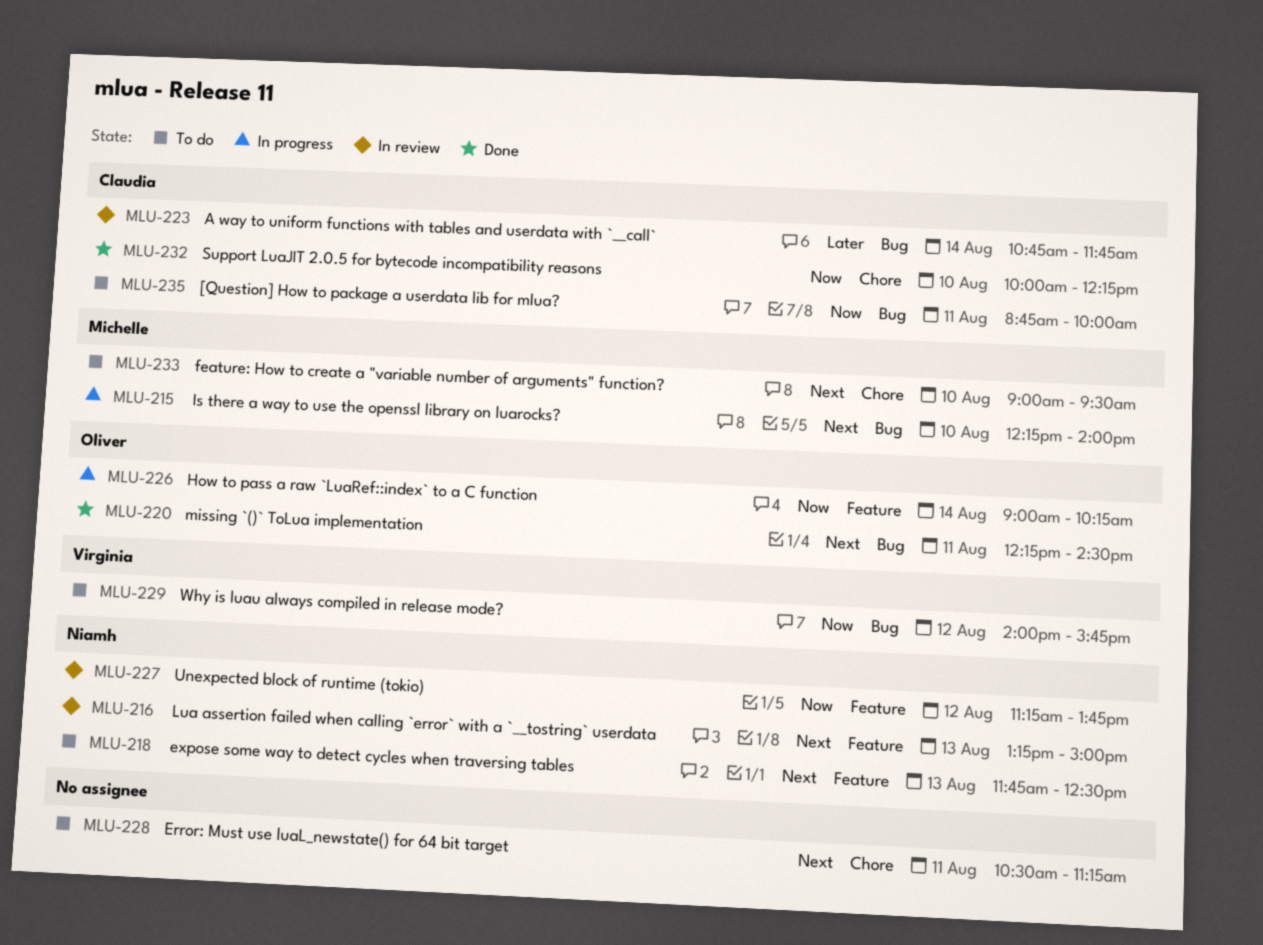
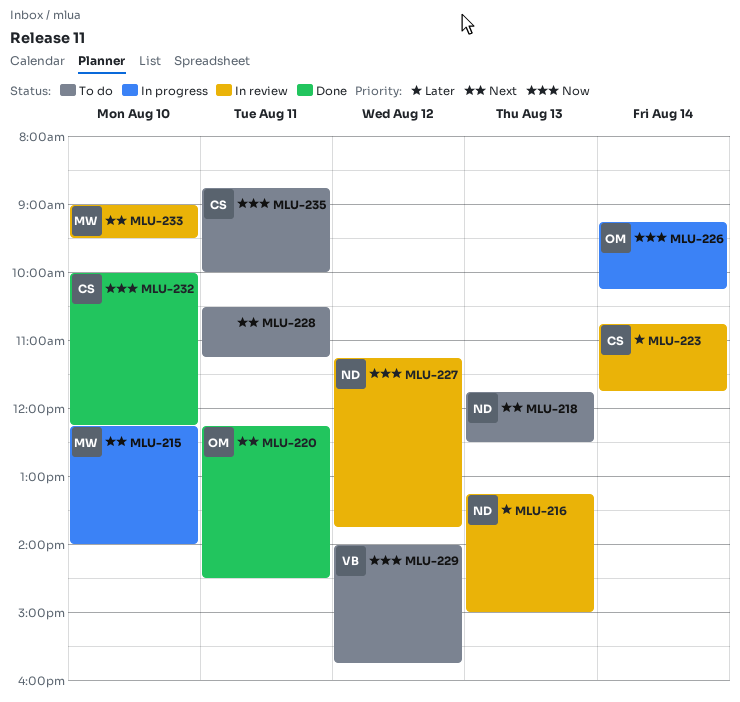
MLU-216, priority: Next -> Later
MLU-226, begins: 09:00 -> 09:15
MLU-233, status: To do -> In review

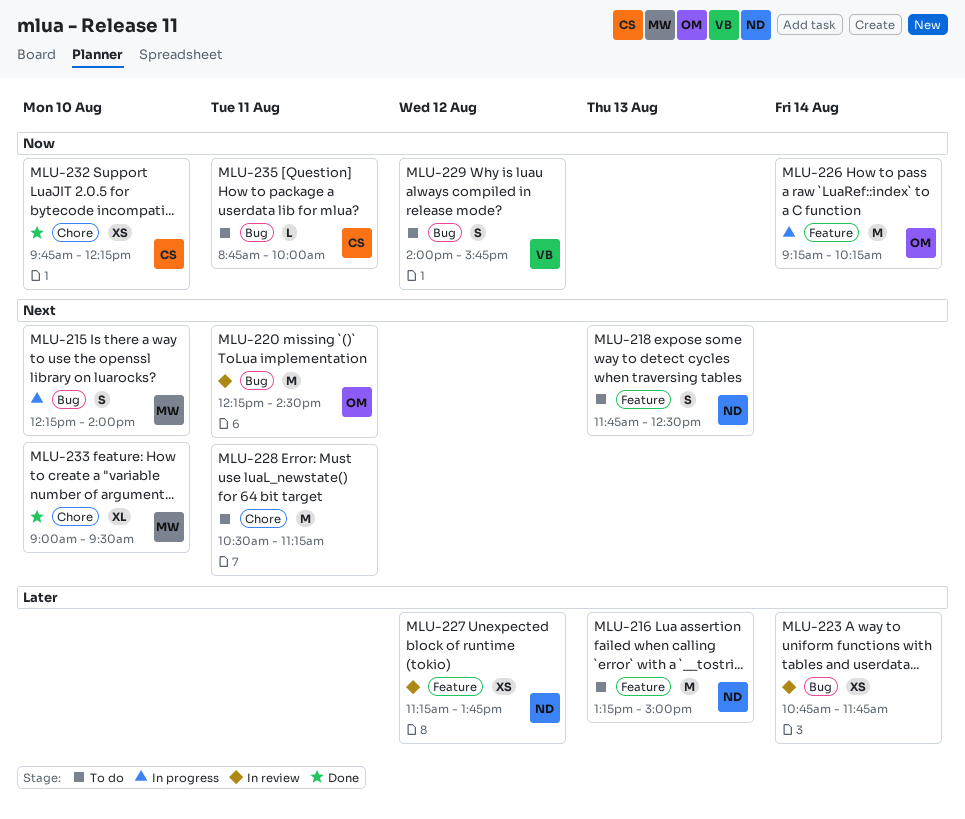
MLU-216, status: In review -> To do
MLU-220, status: Done -> In review
MLU-223, owner: CS -> none
MLU-227, priority: Now -> Later
MLU-232, begins: 10:00 -> 09:45
MLU-233, status: In review -> Done

